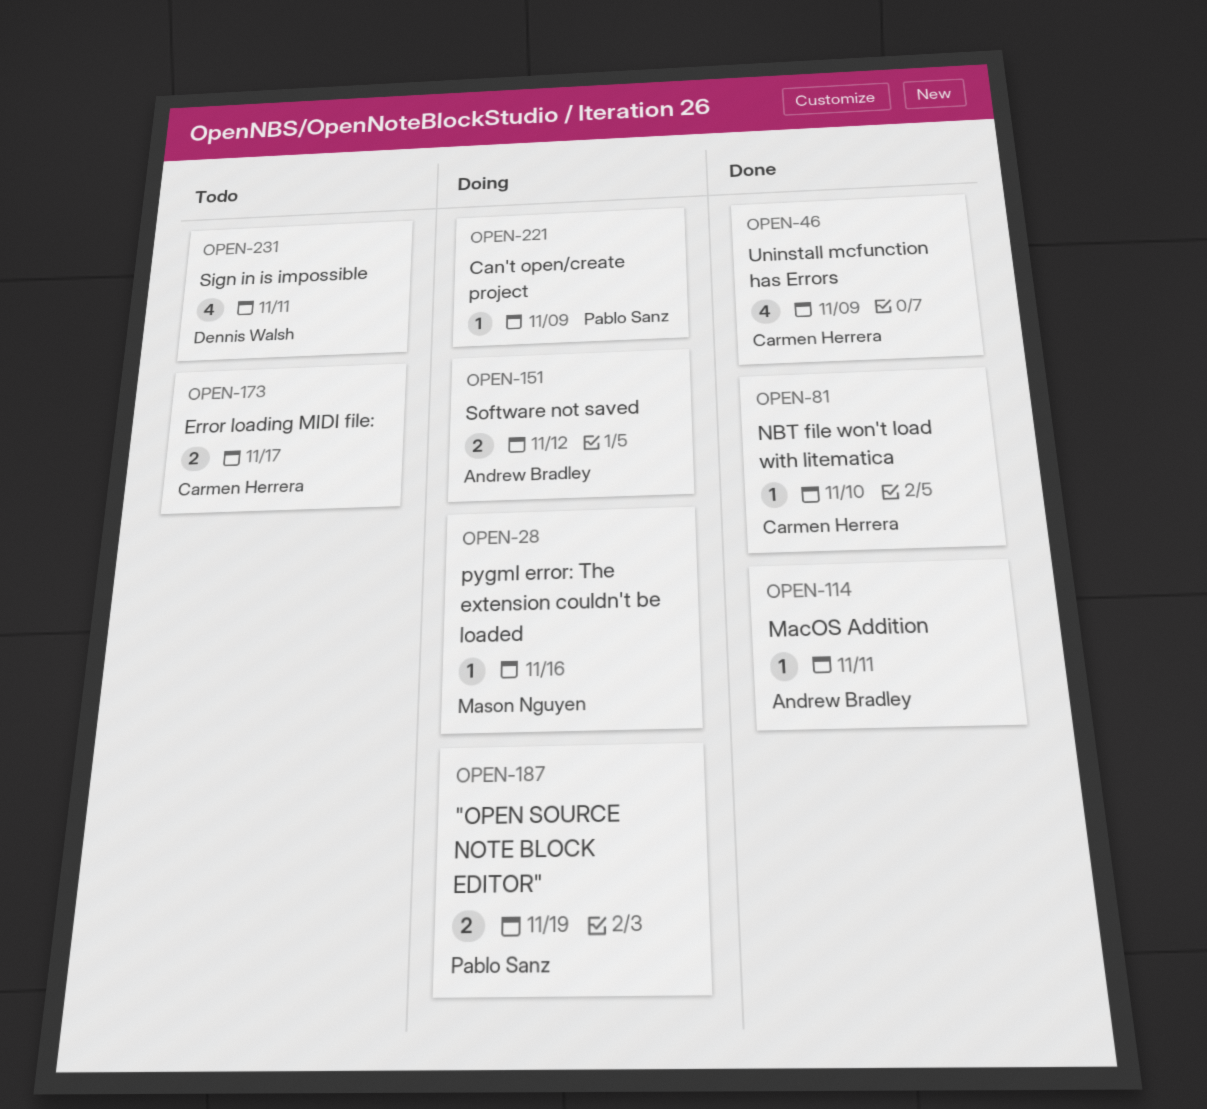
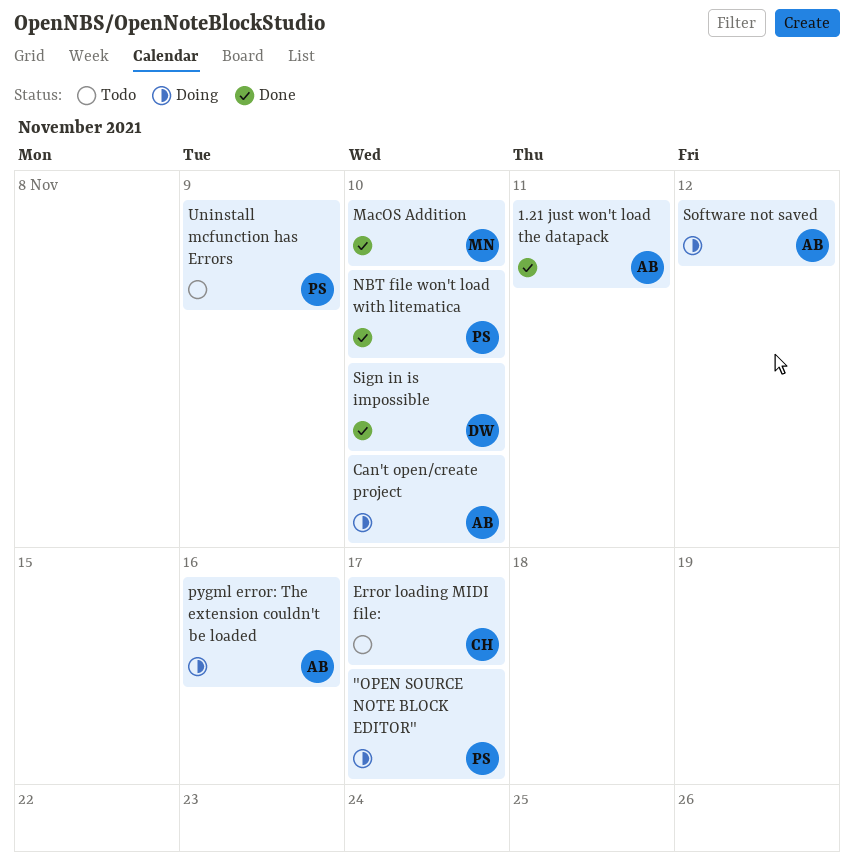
"OPEN SOURCE NOTE BLOCK EDITOR", due: Nov 19 -> Nov 17
1.21 just won't load the datapack: none -> present
Can't open/create project, owner: Pablo Sanz -> Andrew Bradley
Can't open/create project, due: Nov 9 -> Nov 10
MacOS Addition, owner: Andrew Bradley -> Mason Nguyen
MacOS Addition, due: Nov 11 -> Nov 10
NBT file won't load with litematica, owner: Carmen Herrera -> Pablo Sanz
pygml error: The extension couldn't be loaded, owner: Mason Nguyen -> Andrew Bradley
Sign in is impossible, status: Todo -> Done
Sign in is impossible, due: Nov 11 -> Nov 10
Uninstall mcfunction has Errors, status: Done -> Todo
Uninstall mcfunction has Errors, owner: Carmen Herrera -> Pablo Sanz

